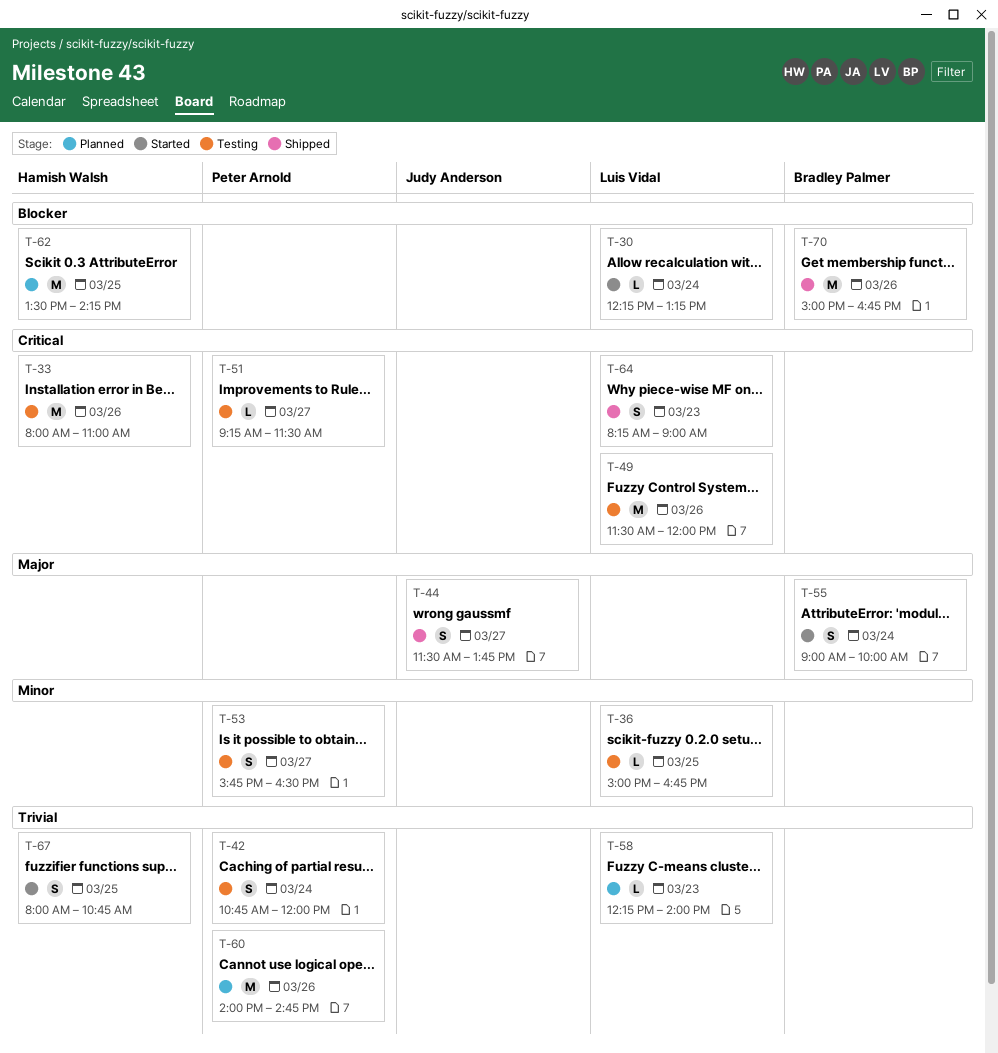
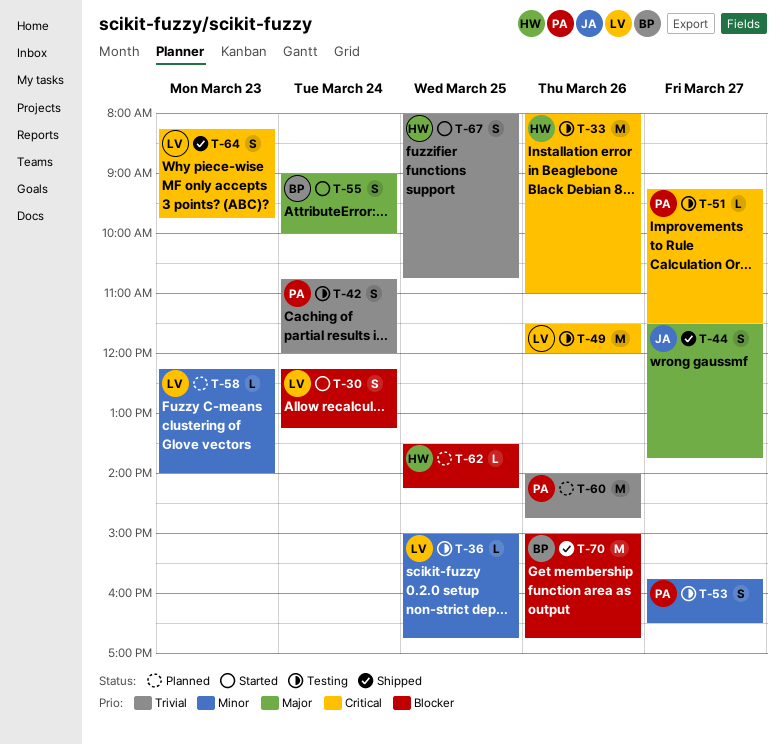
T-30, estimate: L -> S
T-58, priority: Trivial -> Minor
T-62, estimate: M -> L
T-64, ends: 09:00 -> 09:45

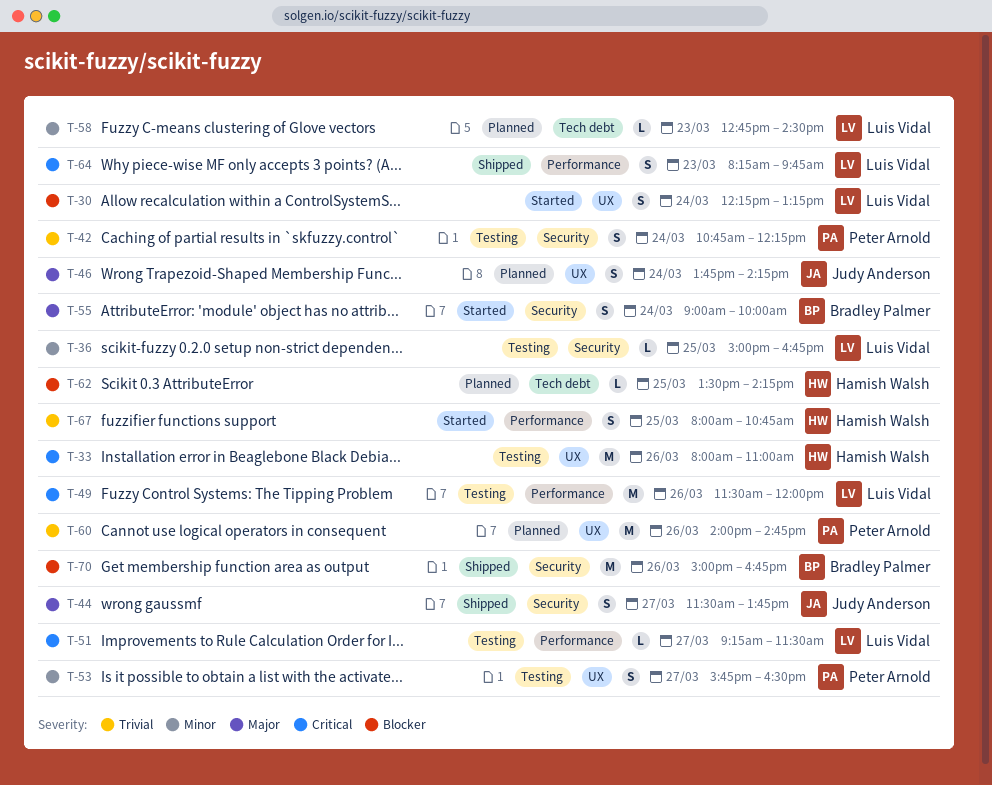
T-42, ends: 12:00 -> 12:15
T-46: none -> present
T-51, owner: Peter Arnold -> Luis Vidal
T-58, begins: 12:15 -> 12:45
T-58, ends: 14:00 -> 14:30

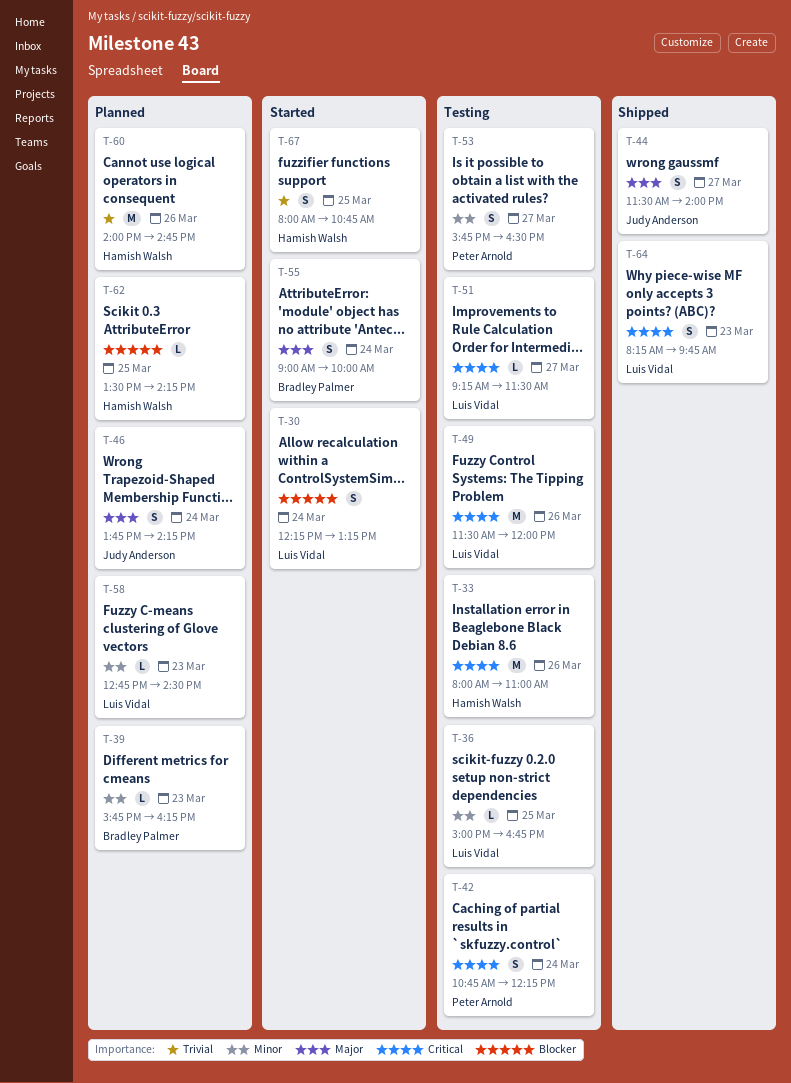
T-39: none -> present
T-42, priority: Trivial -> Critical
T-44, ends: 13:45 -> 14:00
T-60, owner: Peter Arnold -> Hamish Walsh
T-70: present -> none

